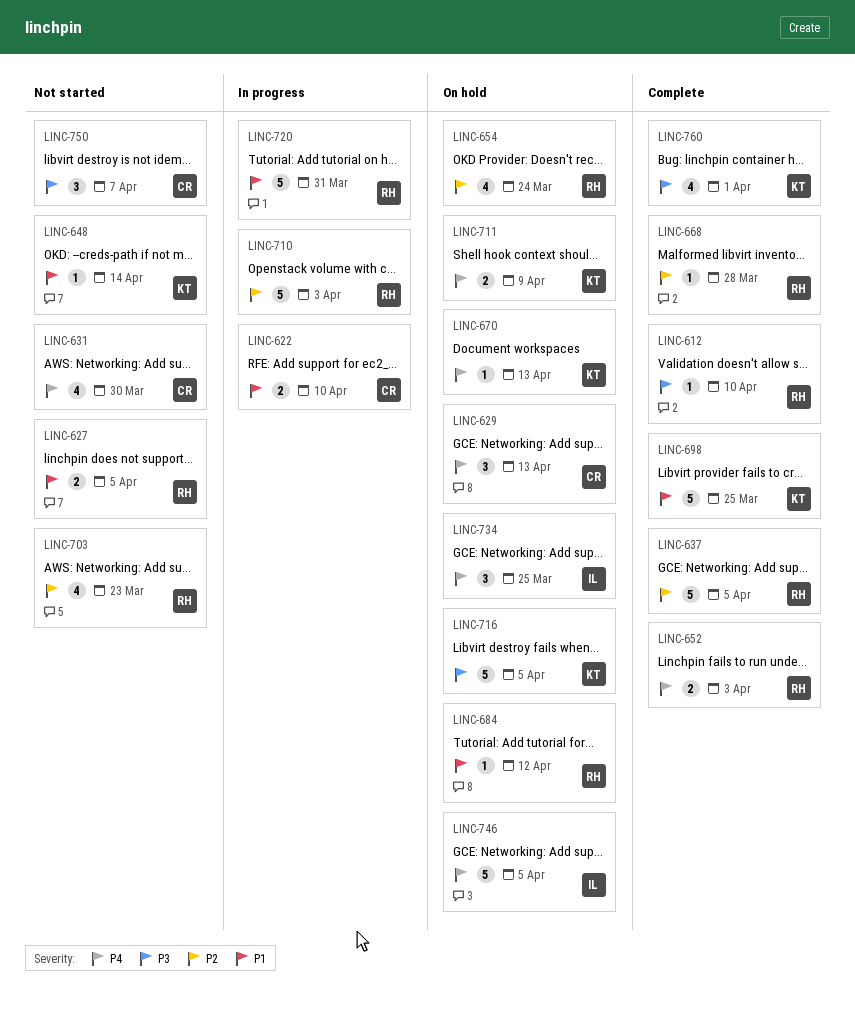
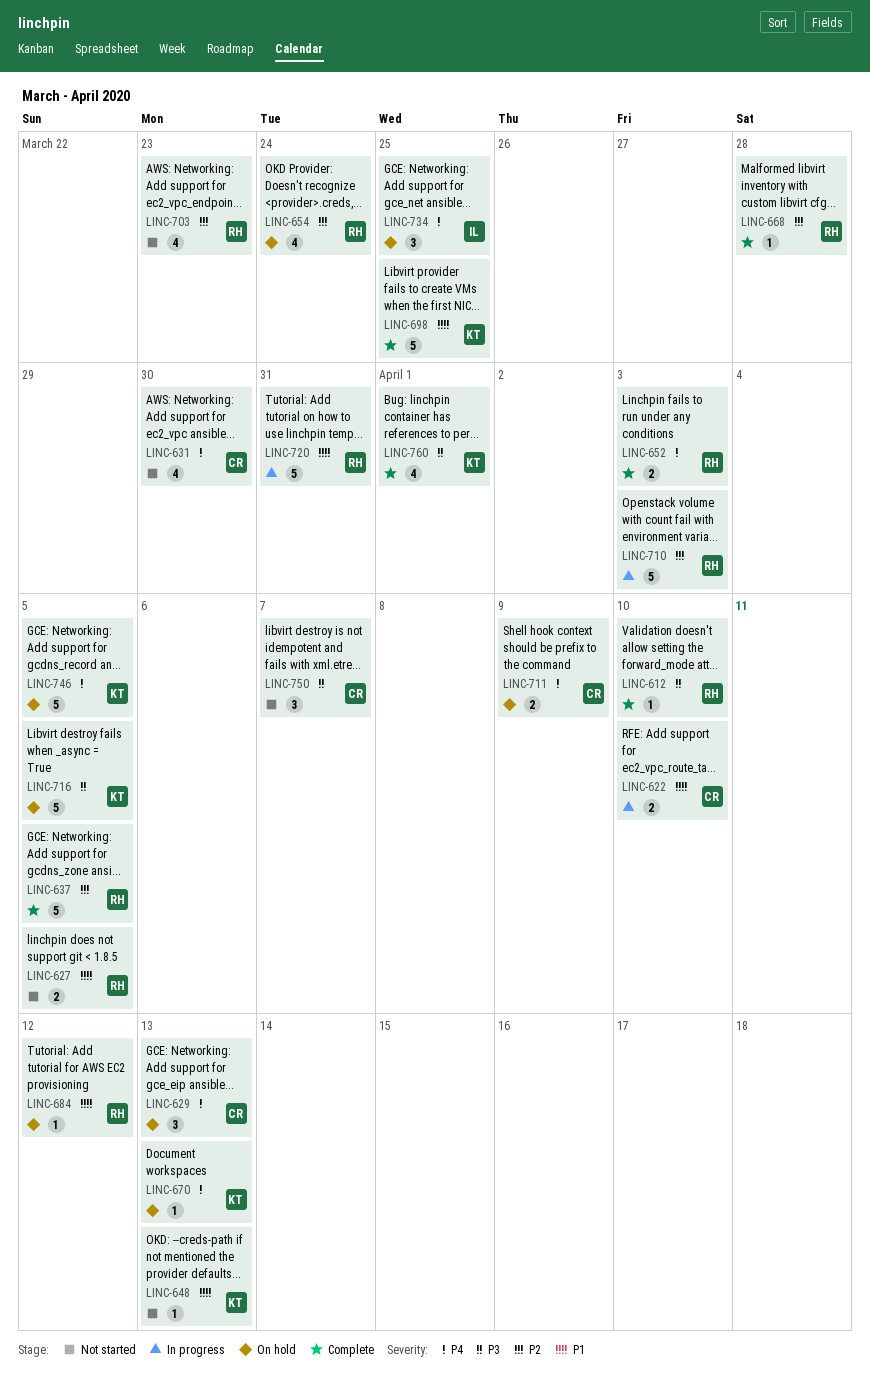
LINC-648, due: Apr 14 -> Apr 13
LINC-711, owner: KT -> CR
LINC-746, owner: IL -> KT

